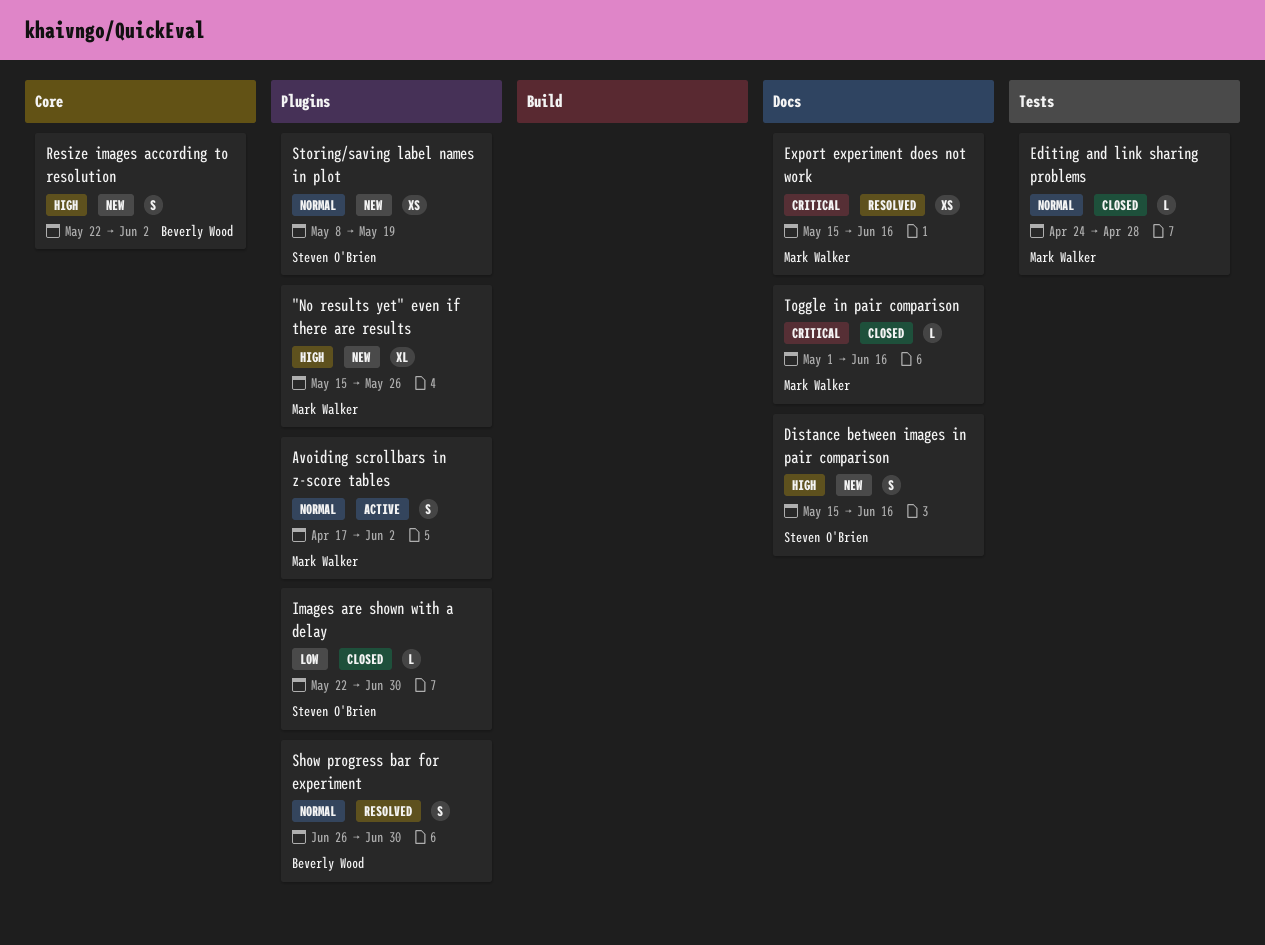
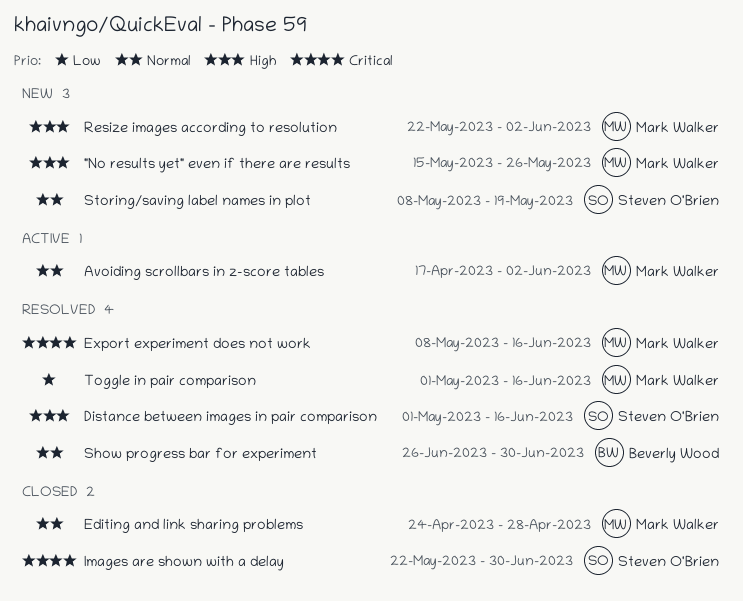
Distance between images in pair comparison, status: New -> Resolved
Distance between images in pair comparison, start: May 15 -> May 1
Export experiment does not work, start: May 15 -> May 8
Images are shown with a delay, priority: Low -> Critical
Resize images according to resolution, owner: Beverly Wood -> Mark Walker
Toggle in pair comparison, status: Closed -> Resolved
Toggle in pair comparison, priority: Critical -> Low

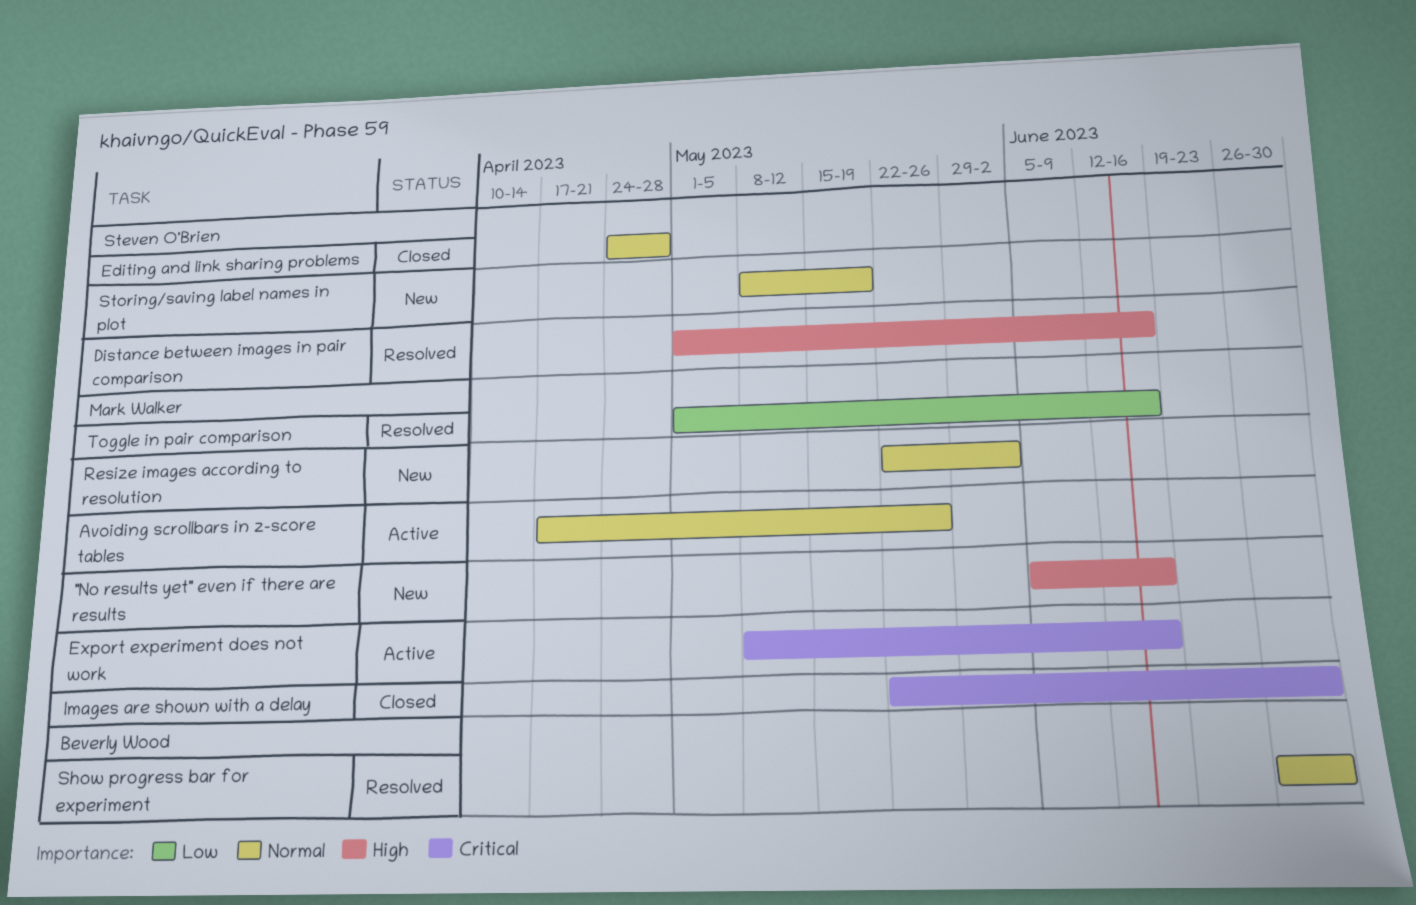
"No results yet" even if there are results, start: May 15 -> Jun 5
"No results yet" even if there are results, due: May 26 -> Jun 16
Avoiding scrollbars in z-score tables, due: Jun 2 -> May 26
Editing and link sharing problems, owner: Mark Walker -> Steven O'Brien
Export experiment does not work, status: Resolved -> Active
Images are shown with a delay, owner: Steven O'Brien -> Mark Walker
Resize images according to resolution, priority: High -> Normal

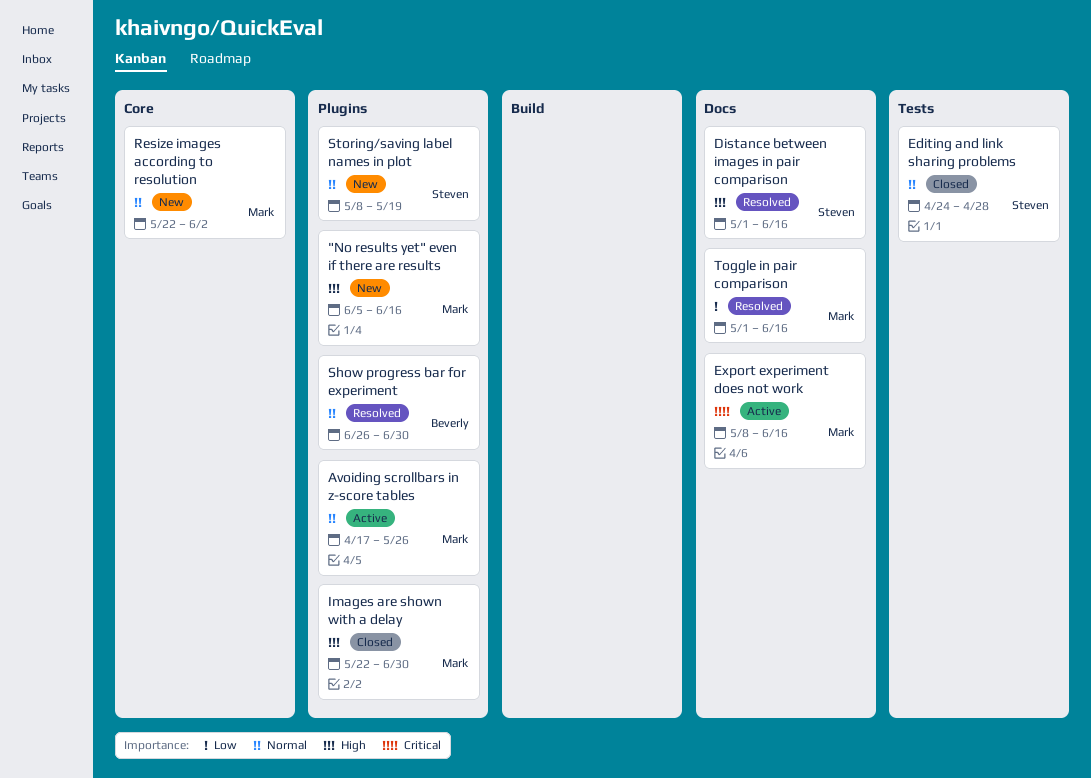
Images are shown with a delay, priority: Critical -> High

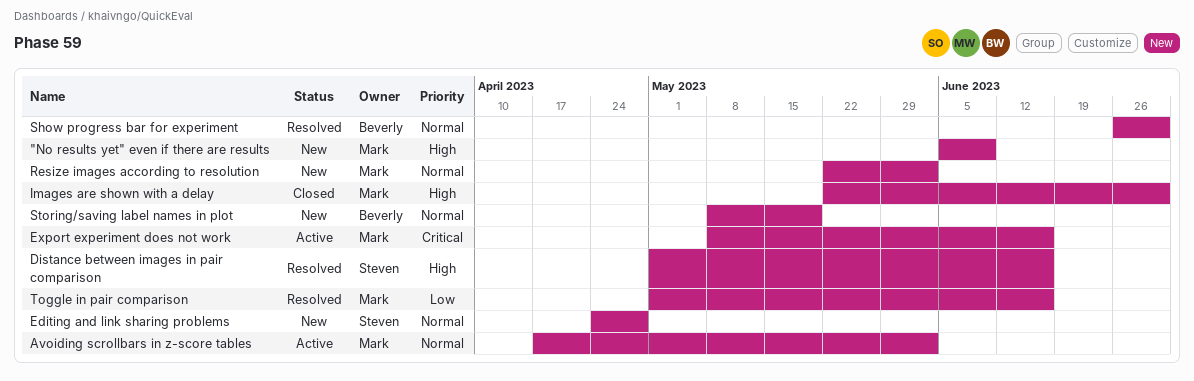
"No results yet" even if there are results, due: Jun 16 -> Jun 9
Avoiding scrollbars in z-score tables, due: May 26 -> Jun 2
Editing and link sharing problems, status: Closed -> New
Storing/saving label names in plot, owner: Steven -> Beverly

